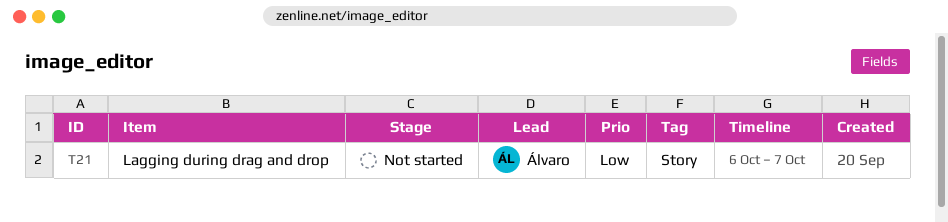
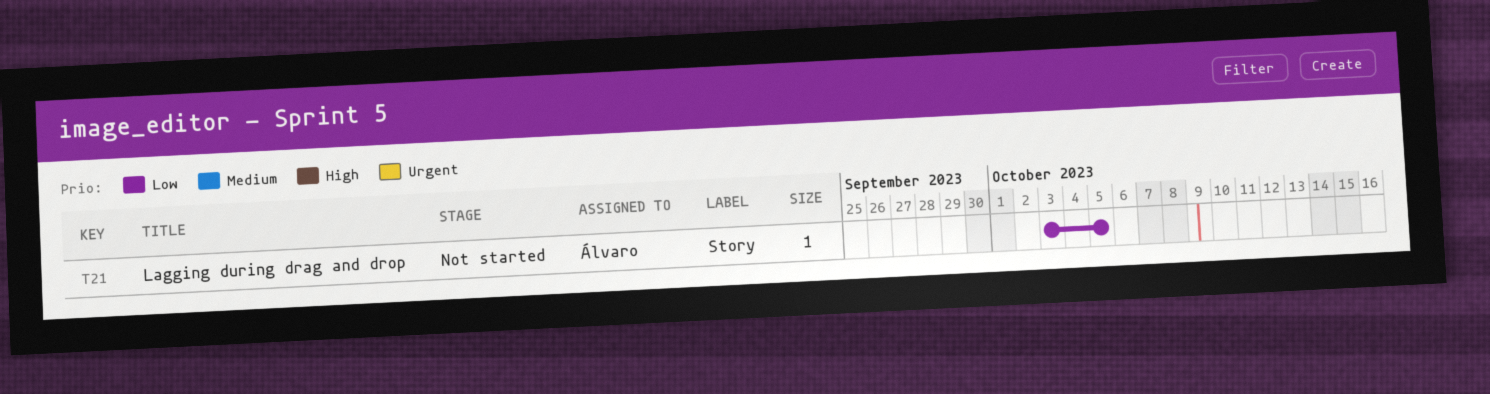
T21, start: Oct 6 -> Oct 3
T21, due: Oct 7 -> Oct 5

